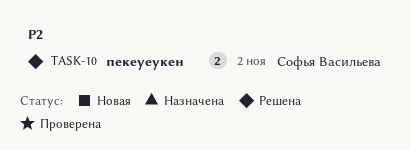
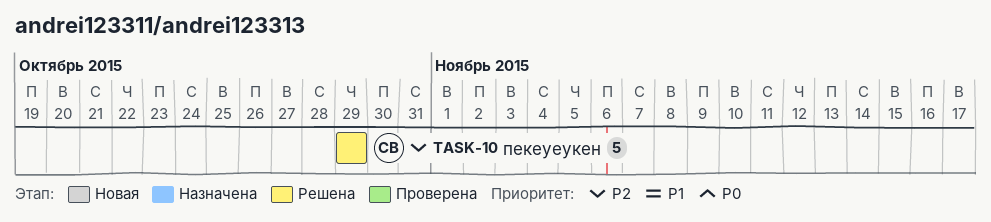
TASK-10, estimate: 2 -> 5
TASK-10, due: Nov 2 -> Oct 29

